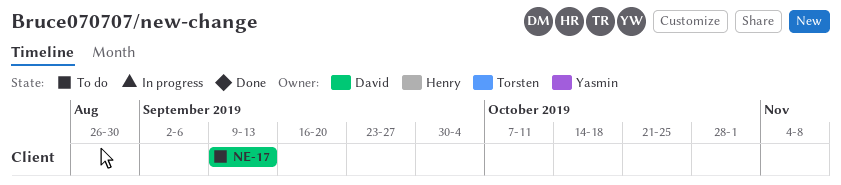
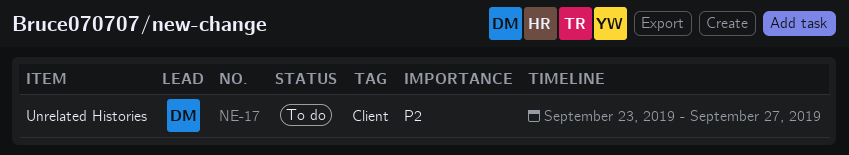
NE-17, start: Sep 9 -> Sep 23
NE-17, due: Sep 13 -> Sep 27

